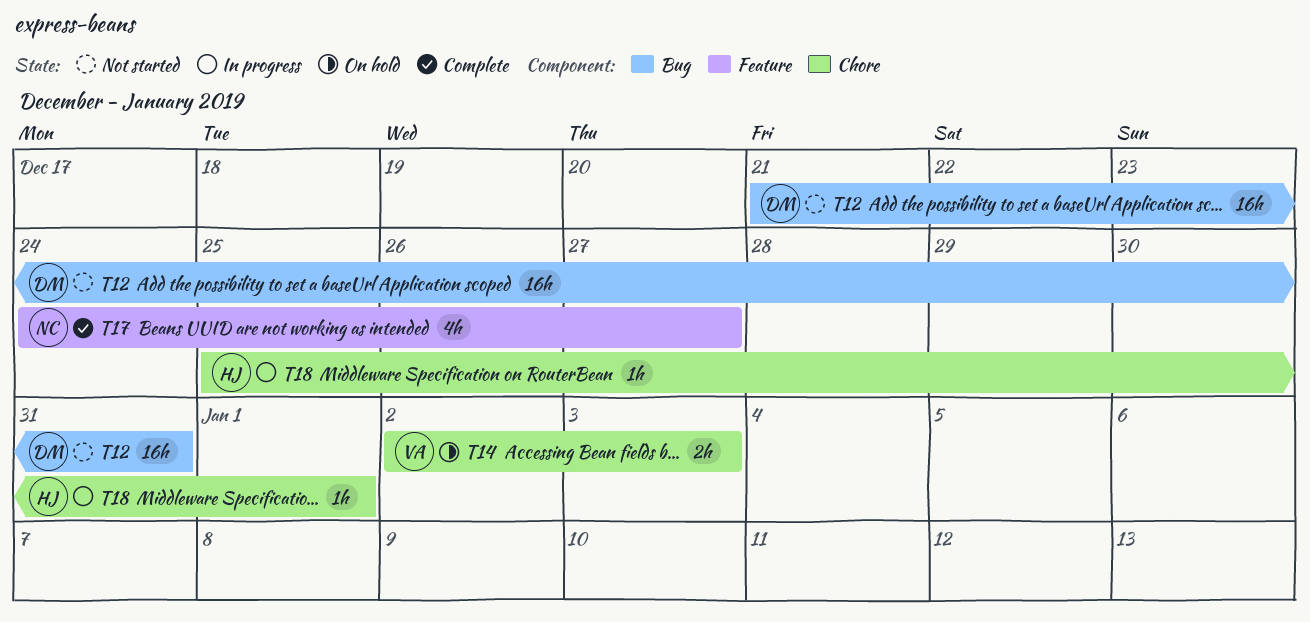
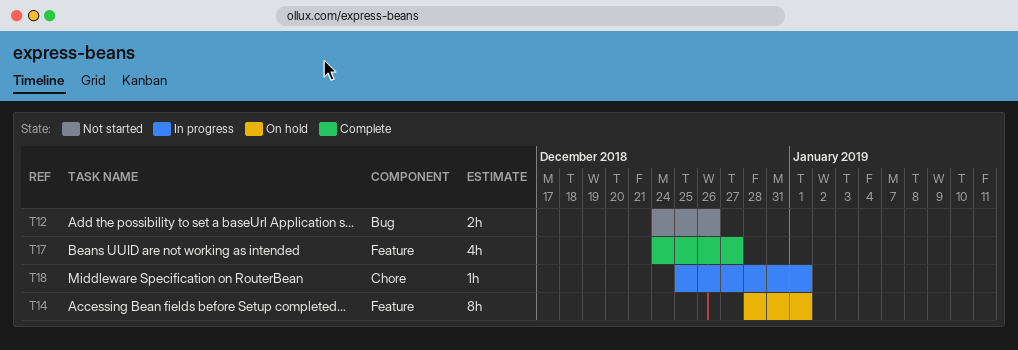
T12, estimate: 16h -> 2h
T12, start: Dec 21 -> Dec 24
T12, due: Dec 31 -> Dec 26
T14, label: Chore -> Feature
T14, estimate: 2h -> 8h
T14, start: Jan 2 -> Dec 28
T14, due: Jan 3 -> Jan 1

